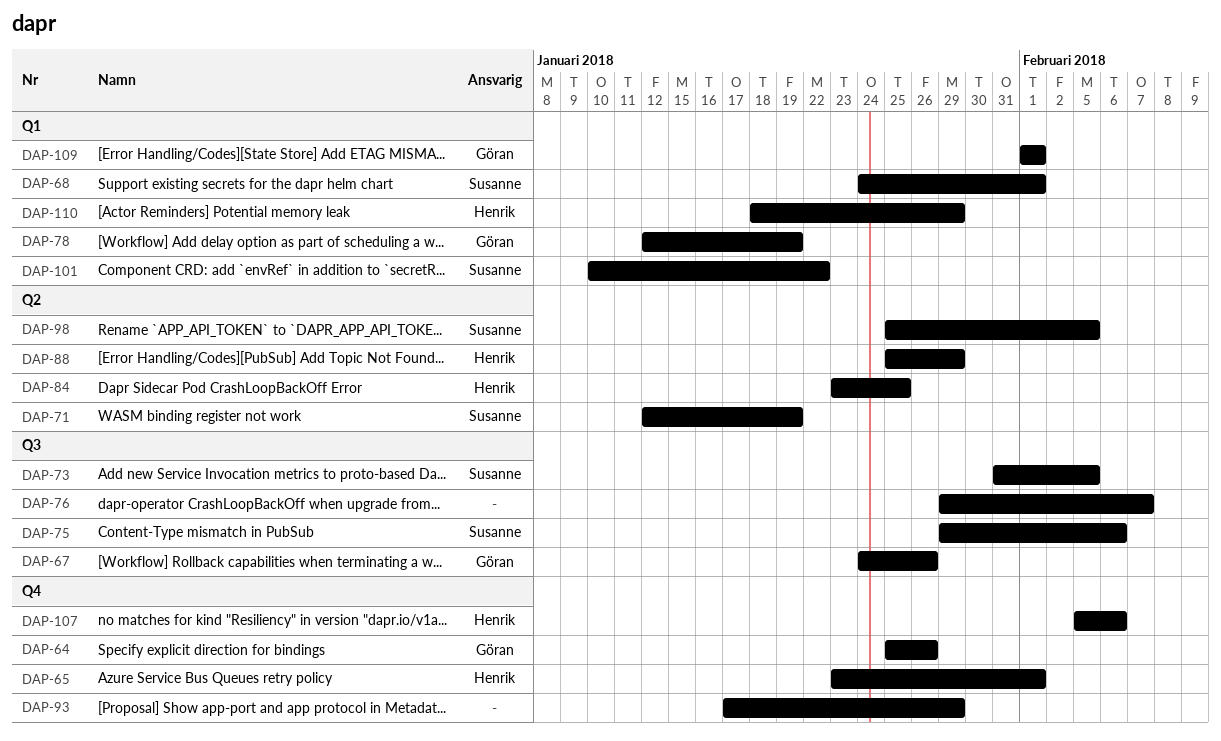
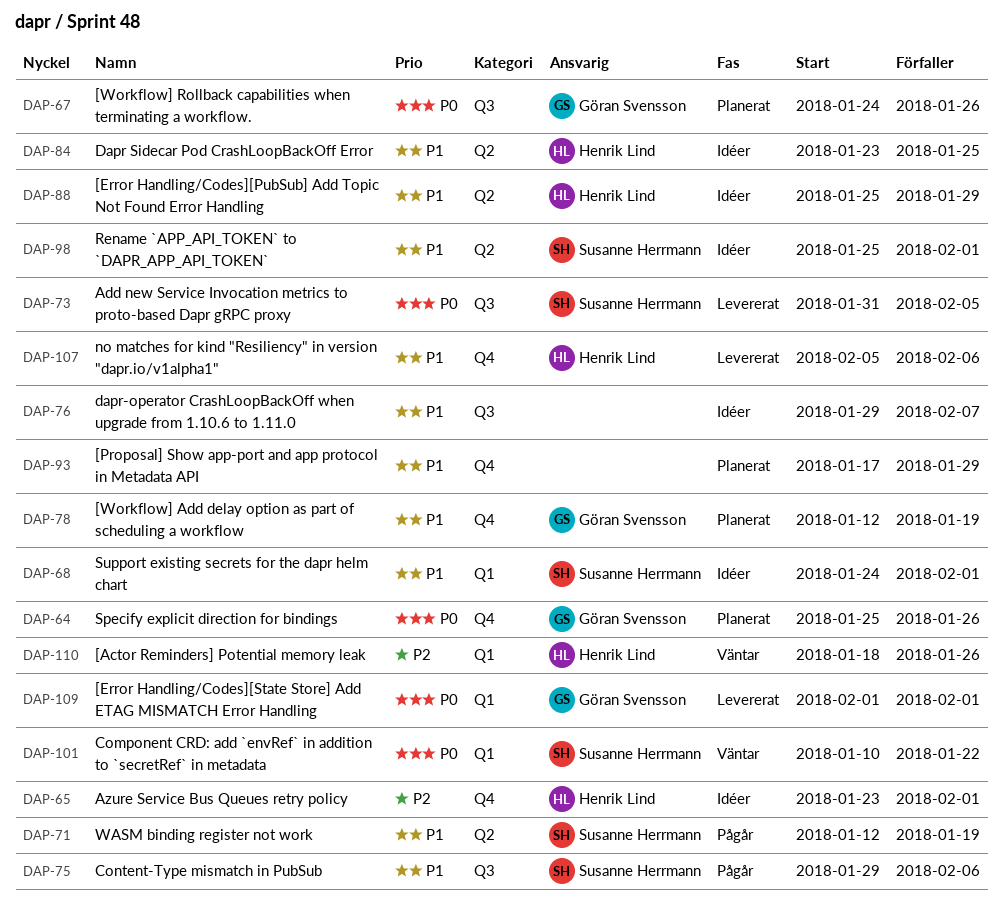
DAP-78, label: Q1 -> Q4
DAP-98, due: Feb 5 -> Feb 1
DAP-110, due: Jan 29 -> Jan 26

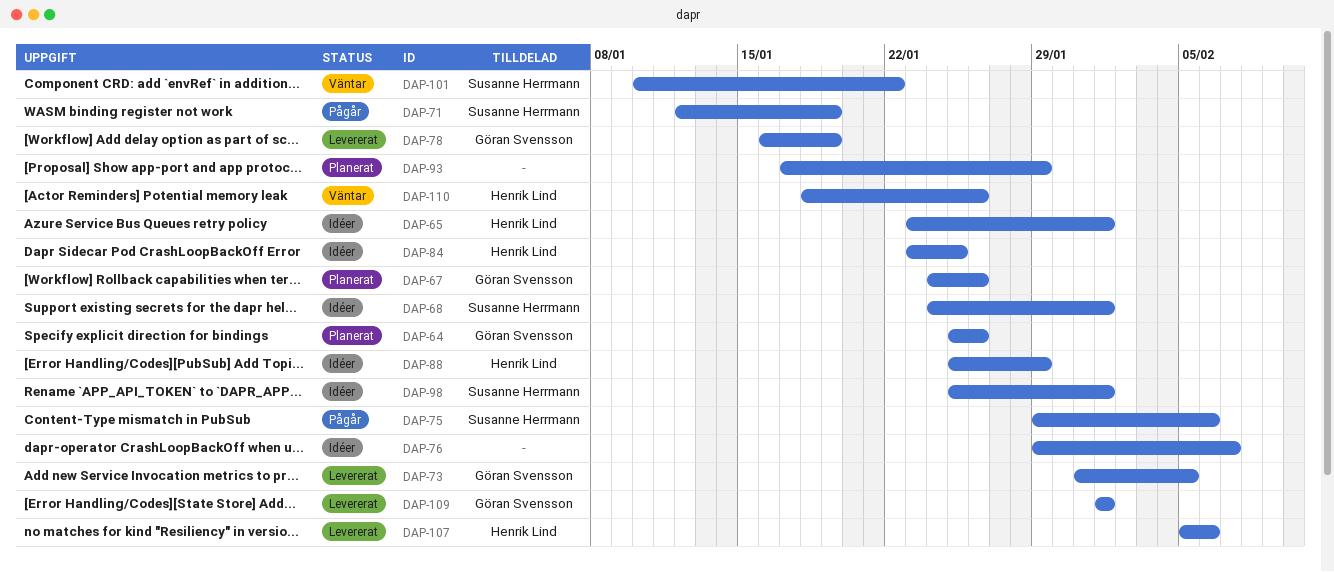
DAP-73, owner: Susanne Herrmann -> Göran Svensson
DAP-78, status: Planerat -> Levererat
DAP-78, start: Jan 12 -> Jan 16

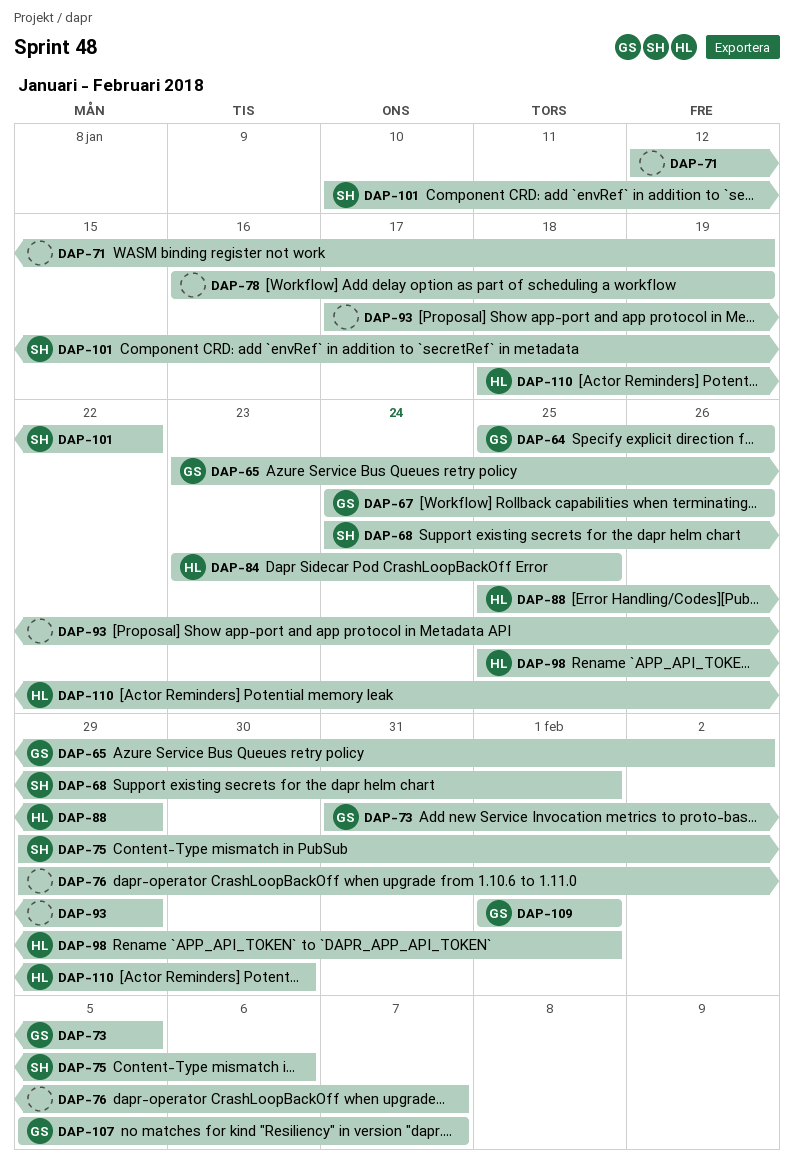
DAP-65, owner: Henrik Lind -> Göran Svensson
DAP-65, due: Feb 1 -> Feb 2
DAP-71, owner: Susanne Herrmann -> none
DAP-78, owner: Göran Svensson -> none
DAP-98, owner: Susanne Herrmann -> Henrik Lind
DAP-107, owner: Henrik Lind -> Göran Svensson
DAP-107, due: Feb 6 -> Feb 7
DAP-110, due: Jan 26 -> Jan 30

